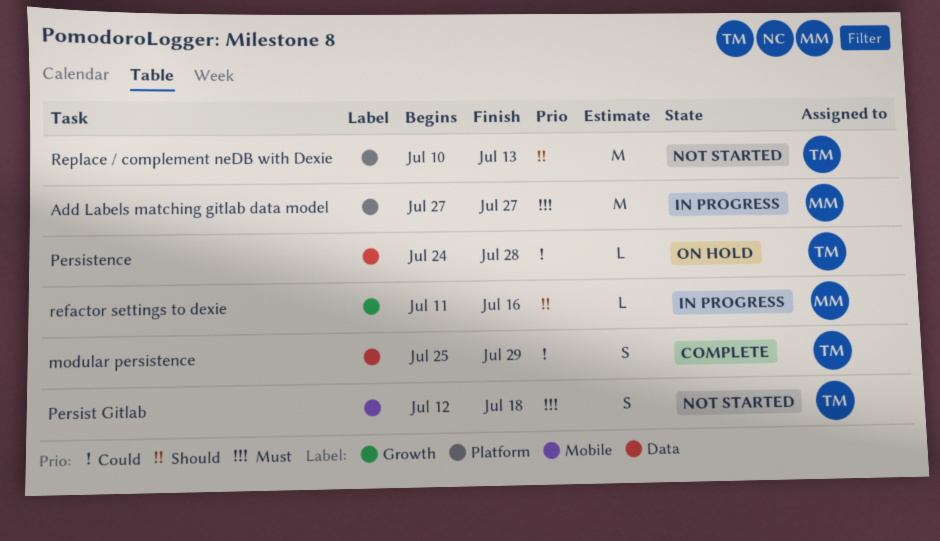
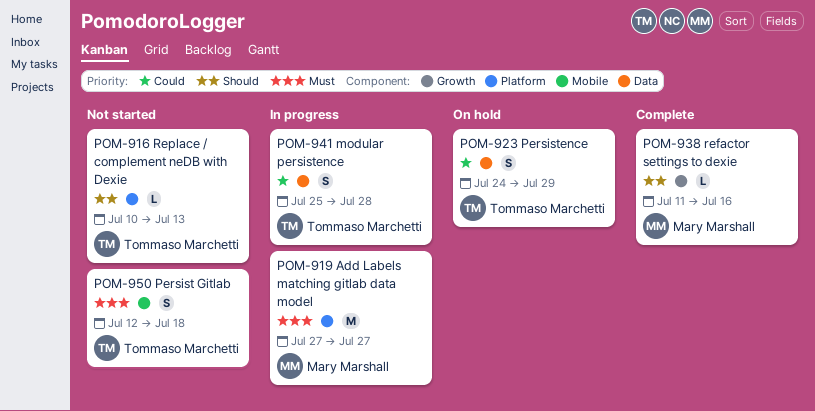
modular persistence, status: Complete -> In progress
modular persistence, due: Jul 29 -> Jul 28
Persistence, estimate: L -> S
Persistence, due: Jul 28 -> Jul 29
refactor settings to dexie, status: In progress -> Complete
Replace / complement neDB with Dexie, estimate: M -> L

